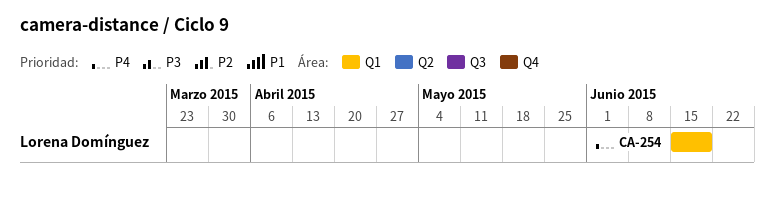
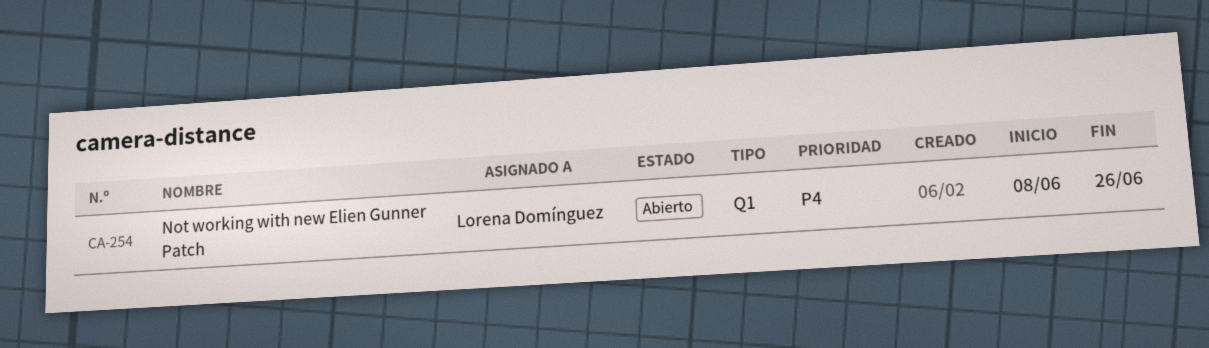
CA-254, start: Jun 15 -> Jun 8
CA-254, due: Jun 19 -> Jun 26

